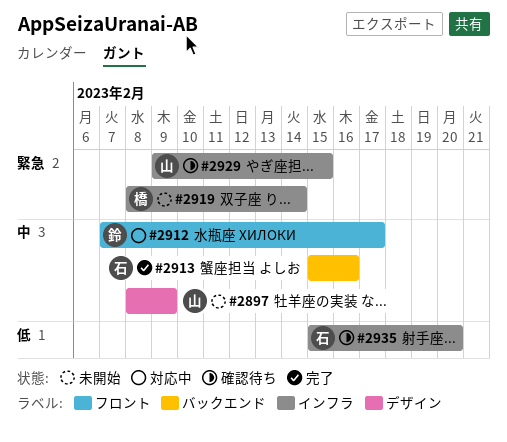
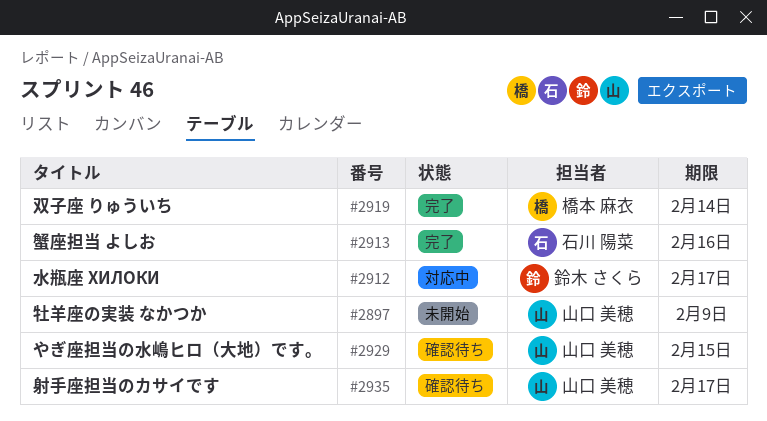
#2919, status: 未開始 -> 完了
#2935, owner: 石川 陽菜 -> 山口 美穂
#2935, due: Feb 20 -> Feb 17

